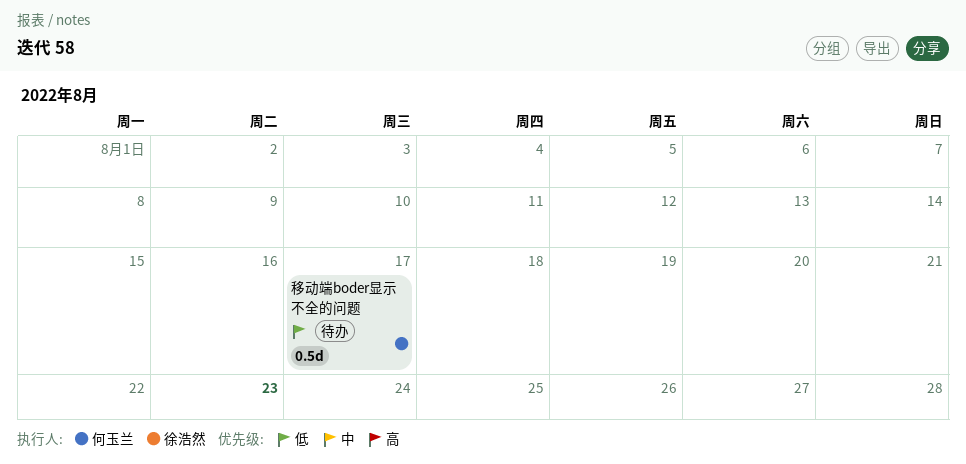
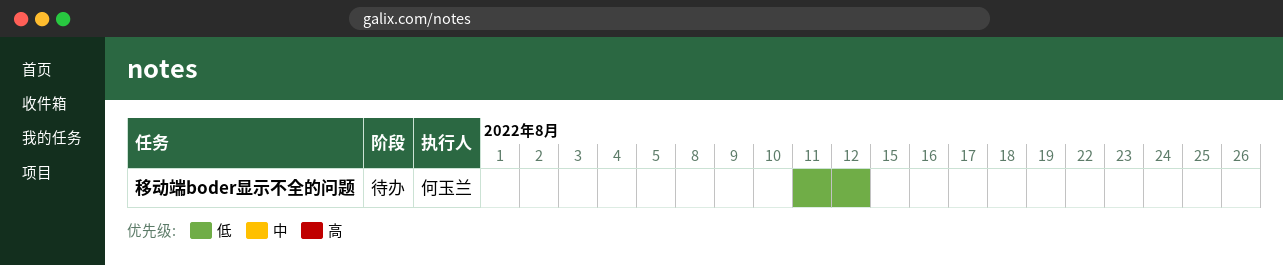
移动端boder显示不全的问题, due: Aug 17 -> Aug 12

